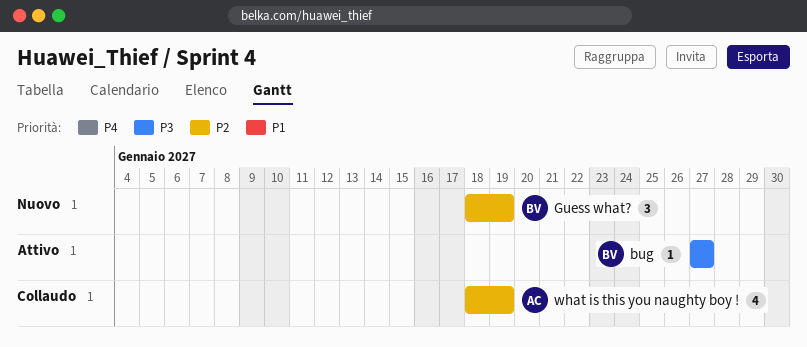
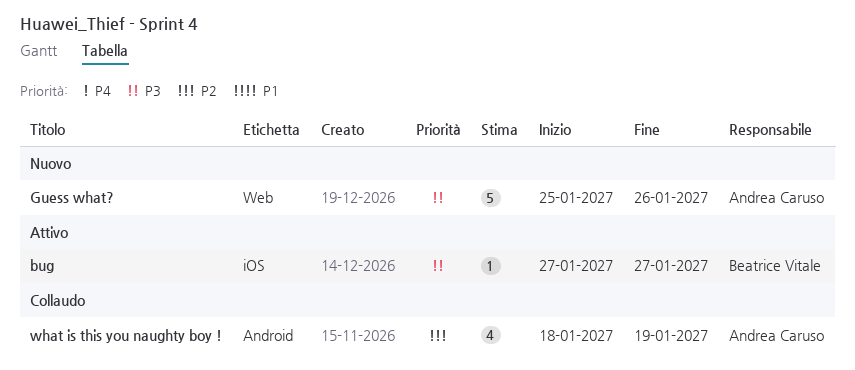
Guess what?, owner: Beatrice Vitale -> Andrea Caruso
Guess what?, priority: P2 -> P3
Guess what?, estimate: 3 -> 5
Guess what?, start: Jan 18 -> Jan 25
Guess what?, due: Jan 19 -> Jan 26

